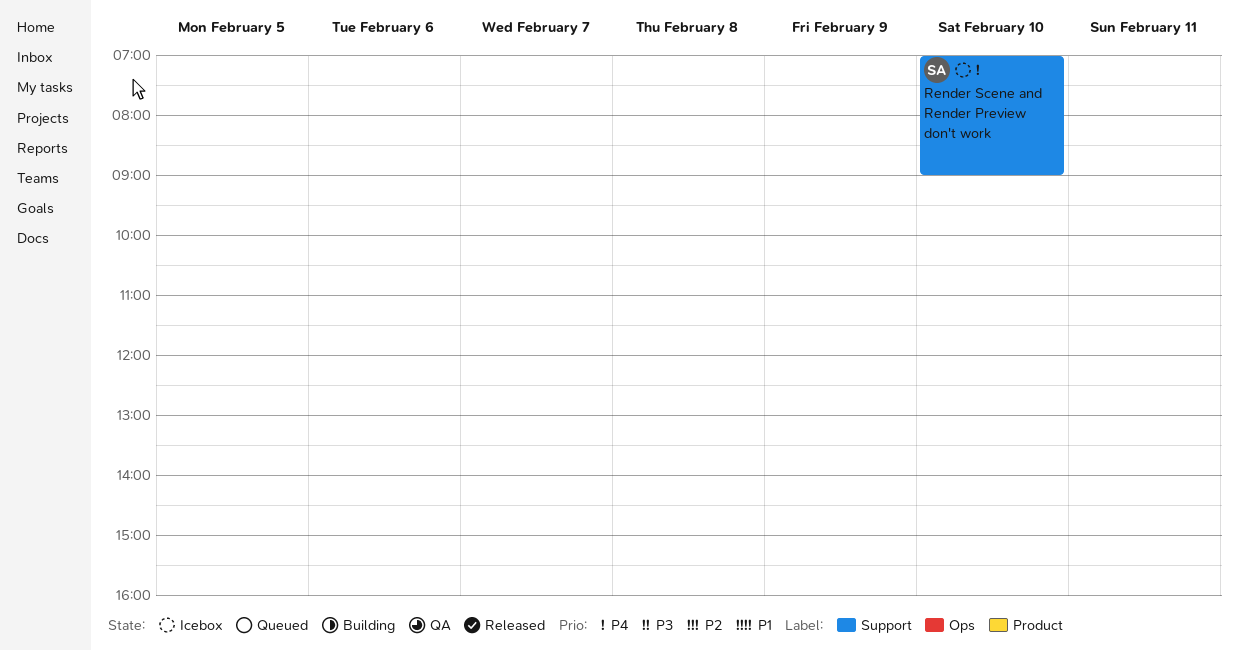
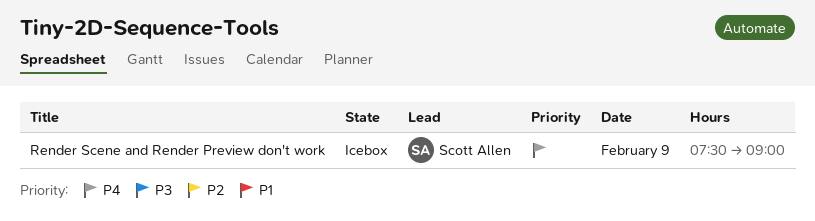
Render Scene and Render Preview don't work, day: Feb 10 -> Feb 9
Render Scene and Render Preview don't work, begins: 07:00 -> 07:30

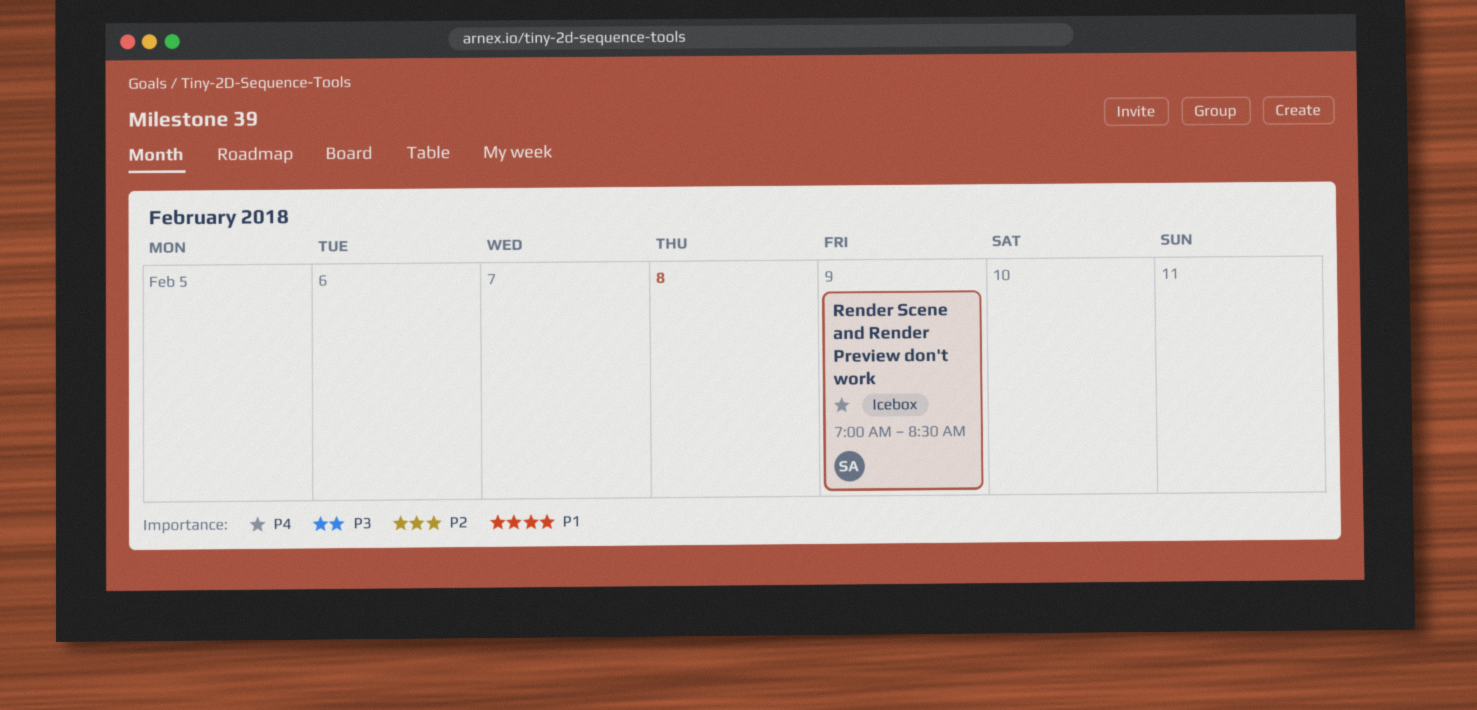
Render Scene and Render Preview don't work, begins: 07:30 -> 07:00
Render Scene and Render Preview don't work, ends: 09:00 -> 08:30

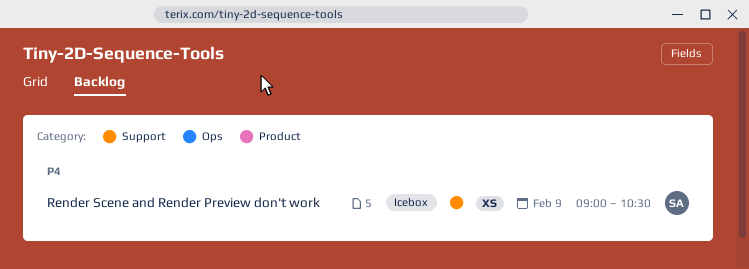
Render Scene and Render Preview don't work, begins: 07:00 -> 09:00
Render Scene and Render Preview don't work, ends: 08:30 -> 10:30

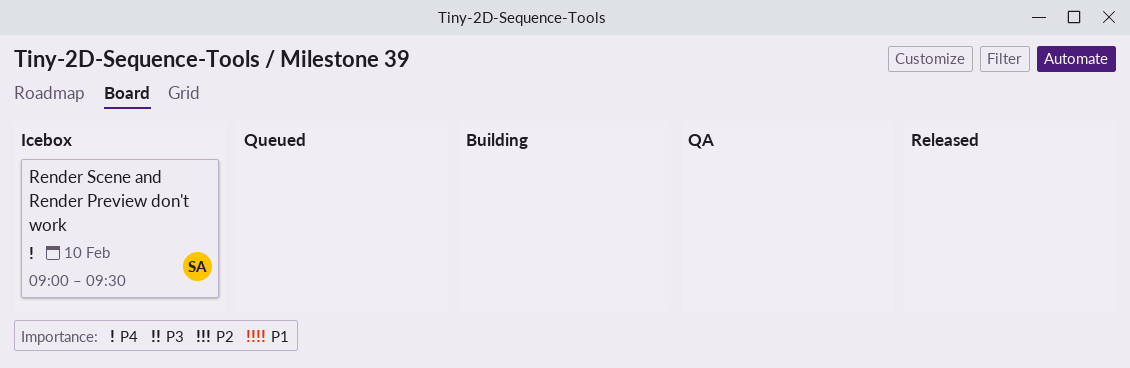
Render Scene and Render Preview don't work, day: Feb 9 -> Feb 10
Render Scene and Render Preview don't work, ends: 10:30 -> 09:30

